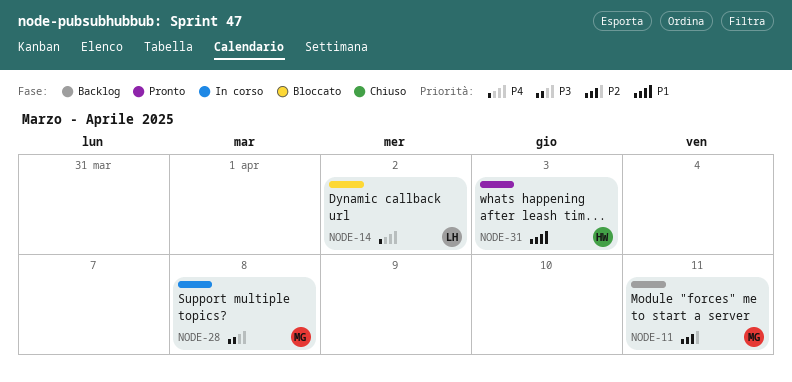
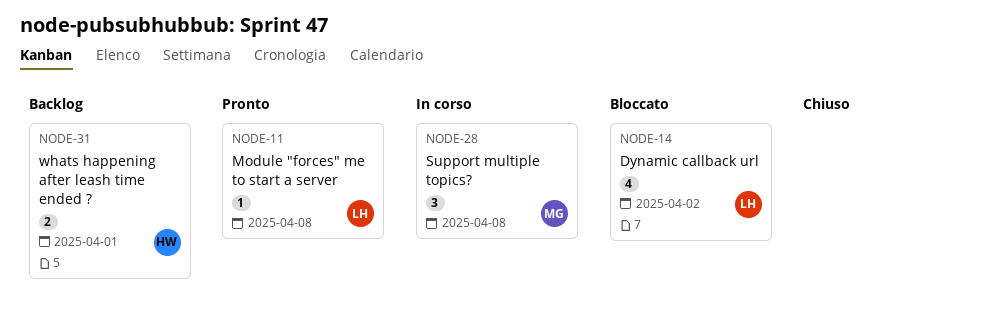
NODE-11, status: Backlog -> Pronto
NODE-11, owner: MG -> LH
NODE-11, due: Apr 11 -> Apr 8
NODE-31, status: Pronto -> Backlog
NODE-31, due: Apr 3 -> Apr 1

